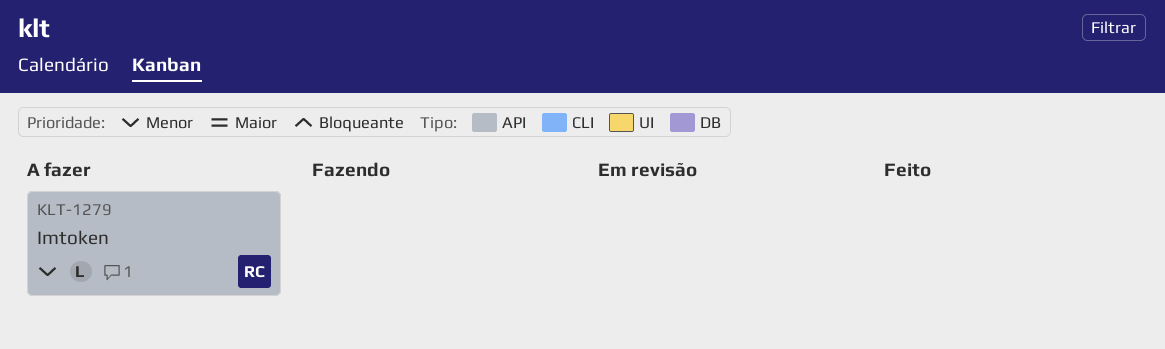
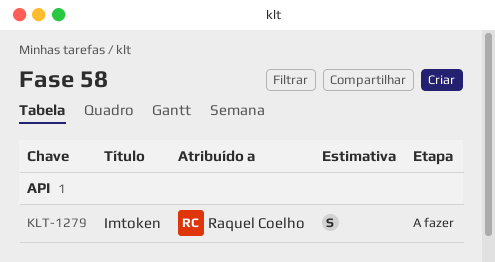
KLT-1279, estimate: L -> S

